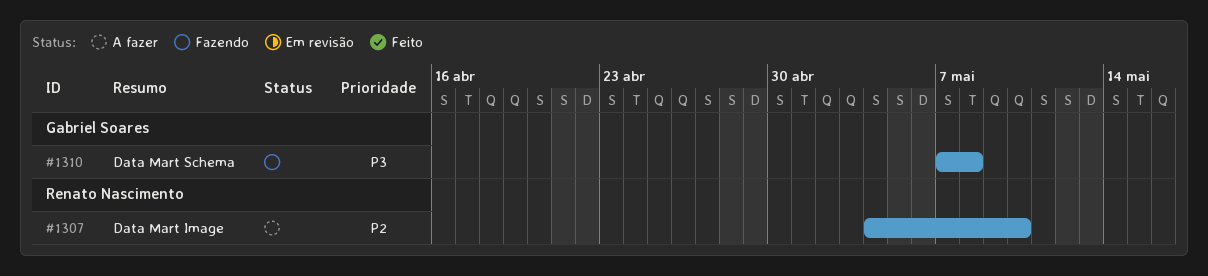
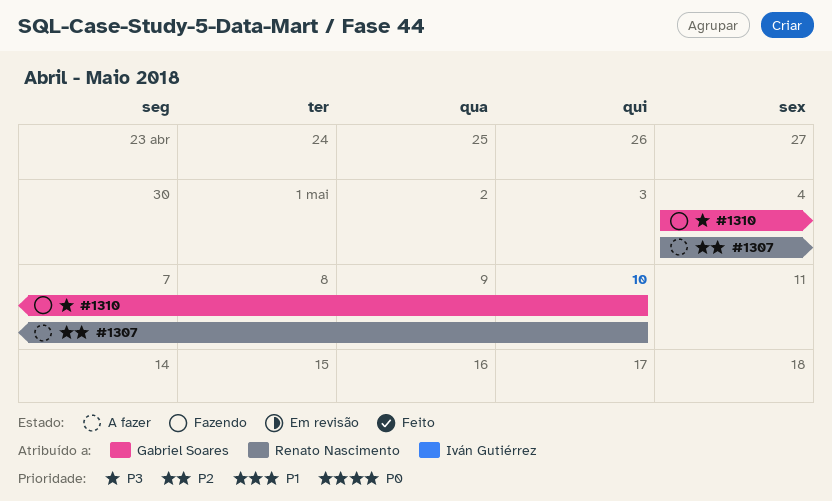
#1310, start: May 7 -> May 4
#1310, due: May 8 -> May 10

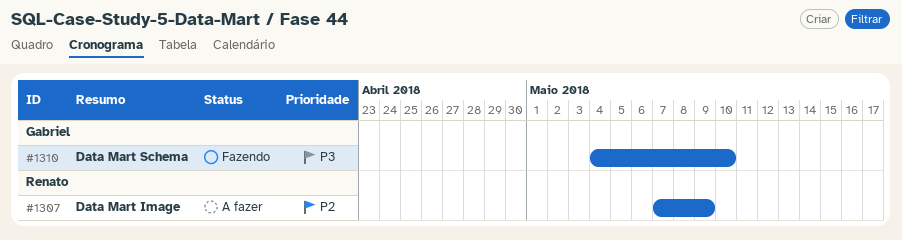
#1307, start: May 4 -> May 7
#1307, due: May 10 -> May 9

